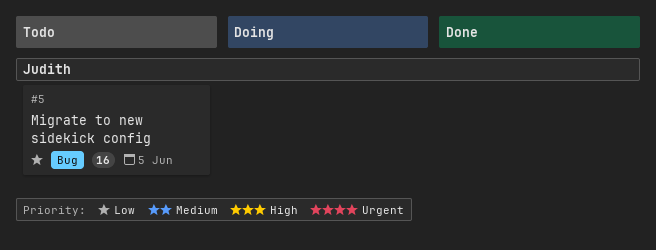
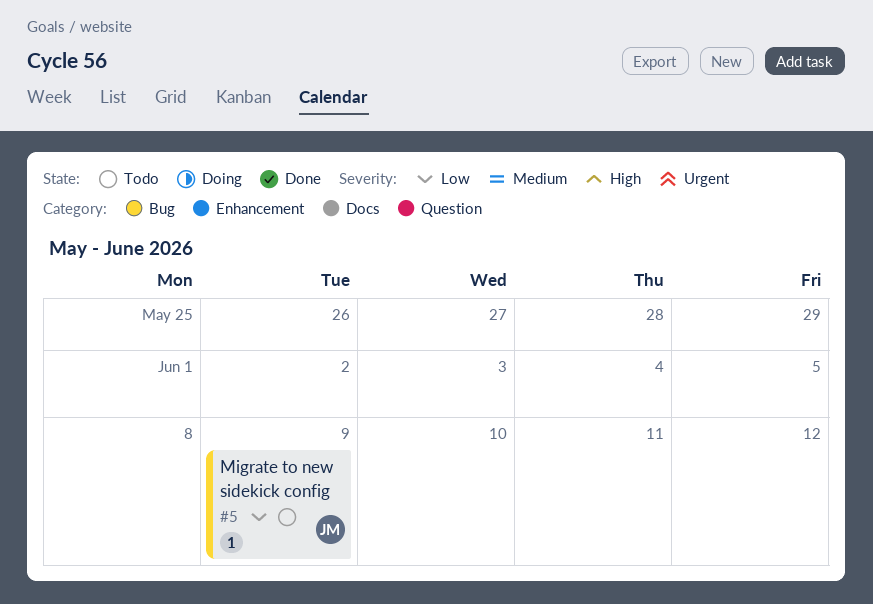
#5, estimate: 16 -> 1
#5, due: Jun 5 -> Jun 9

